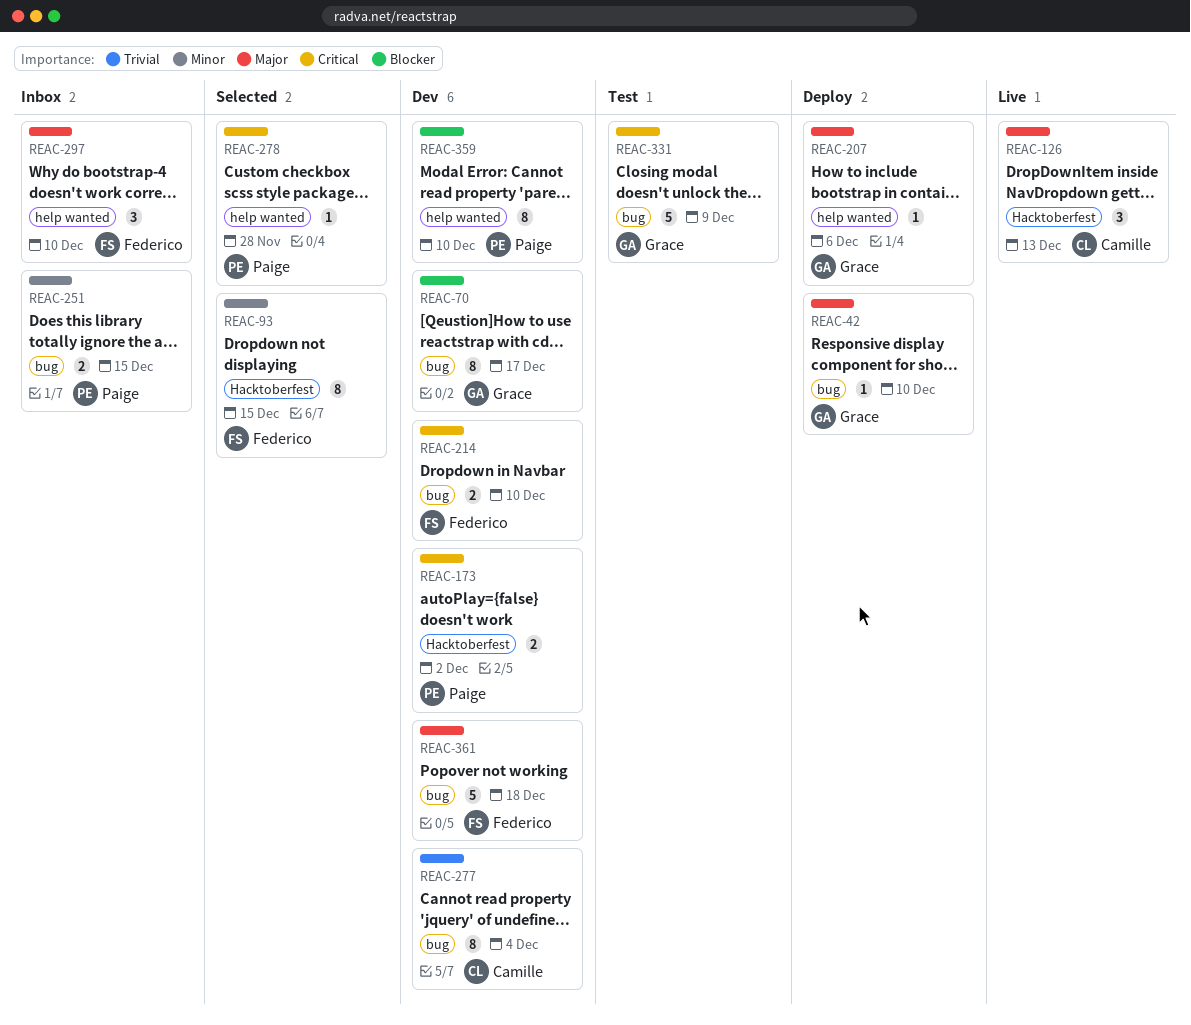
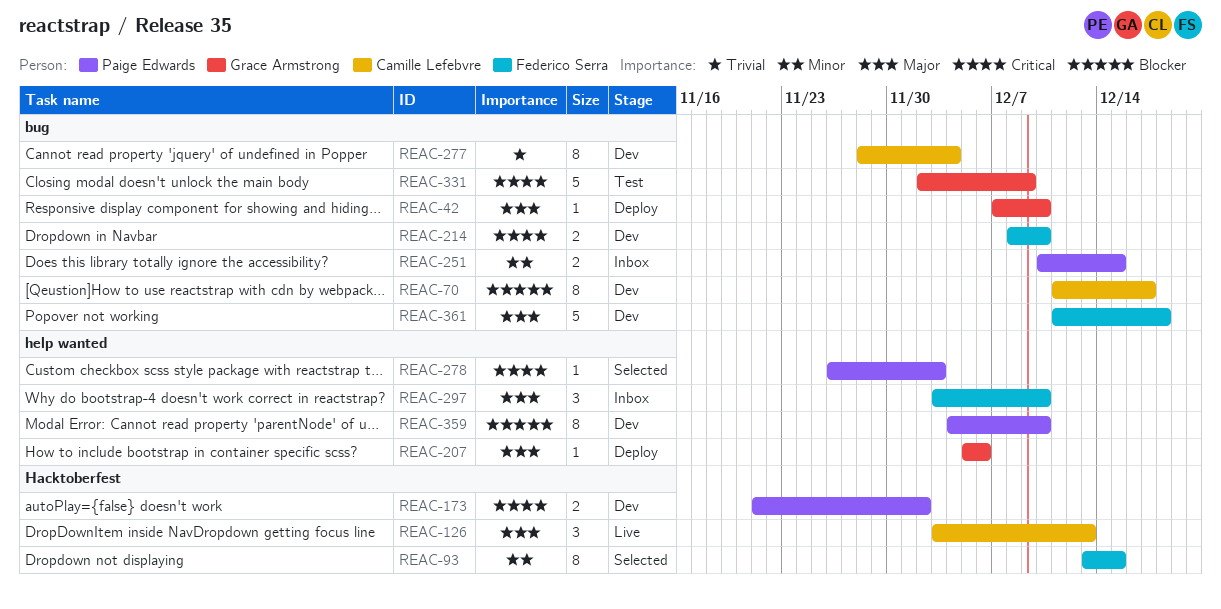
REAC-70, owner: Grace Armstrong -> Camille Lefebvre
REAC-278, due: Nov 28 -> Dec 3

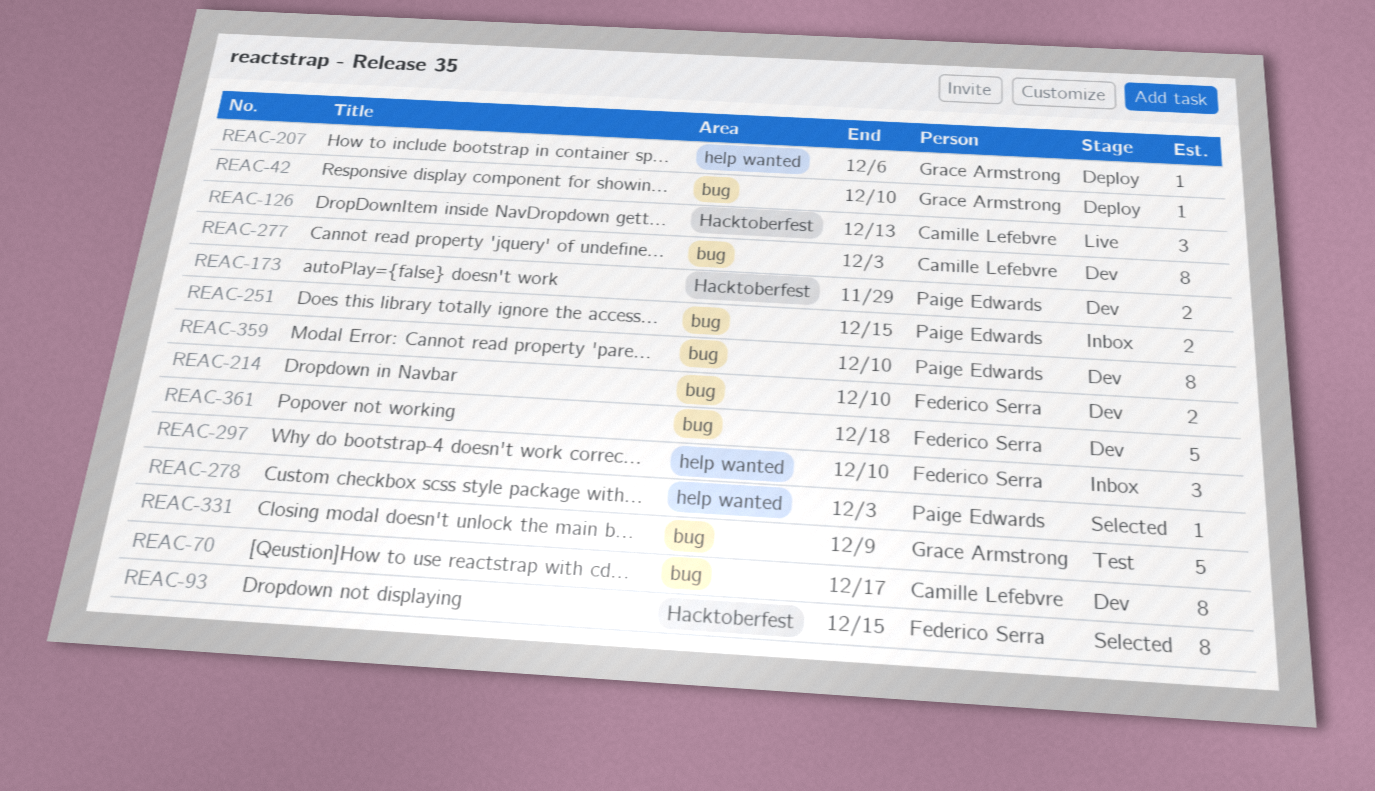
REAC-173, due: Dec 2 -> Nov 29
REAC-277, due: Dec 4 -> Dec 3
REAC-359, label: help wanted -> bug

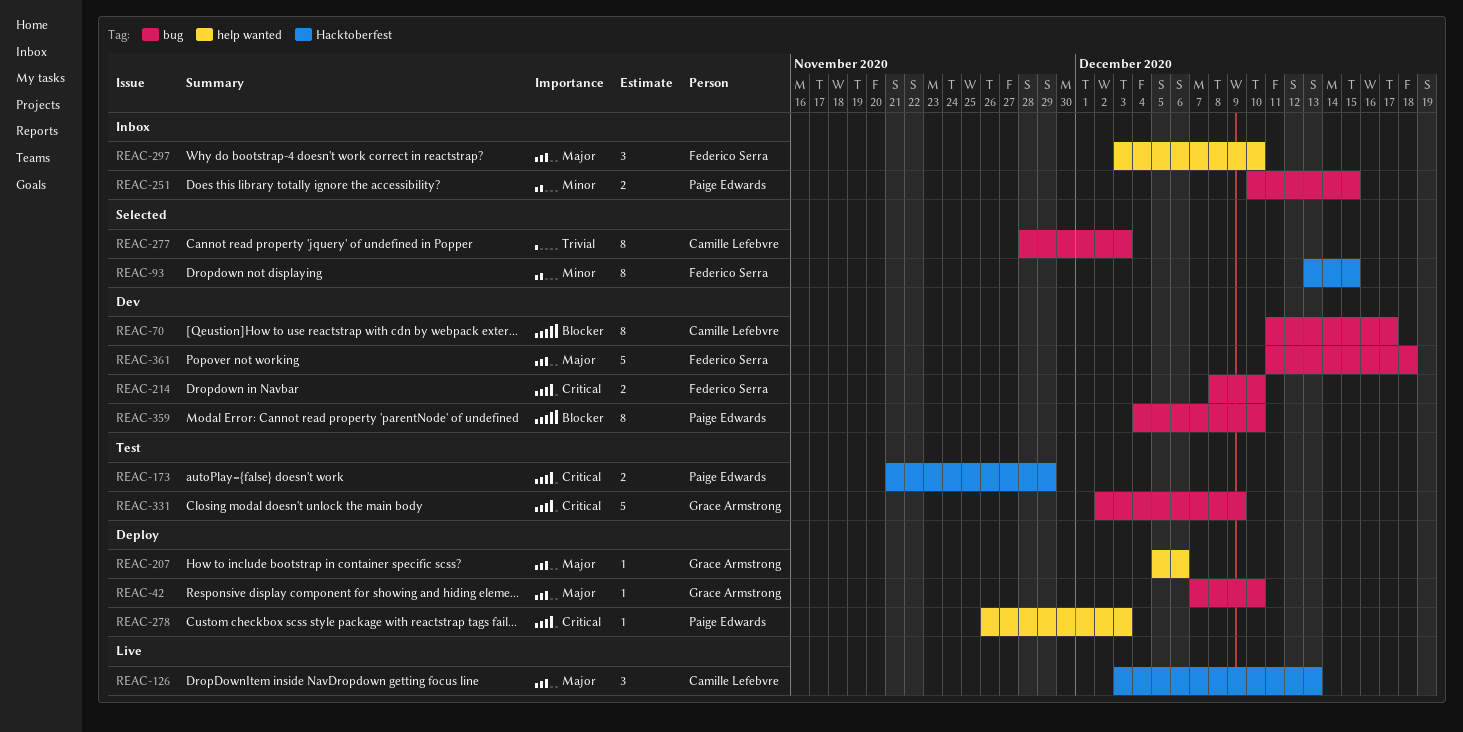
REAC-173, status: Dev -> Test
REAC-277, status: Dev -> Selected
REAC-278, status: Selected -> Deploy

